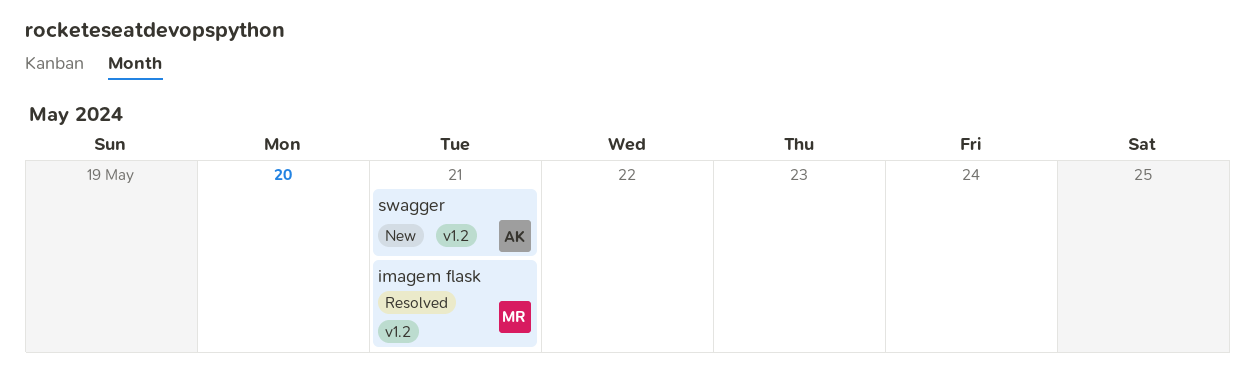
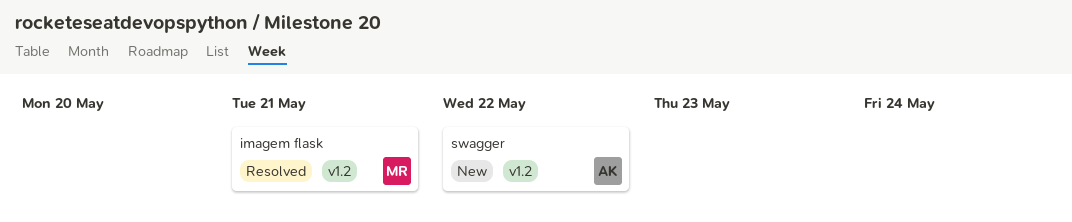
swagger, due: May 21 -> May 22

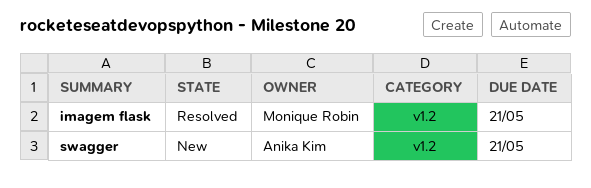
swagger, due: May 22 -> May 21

